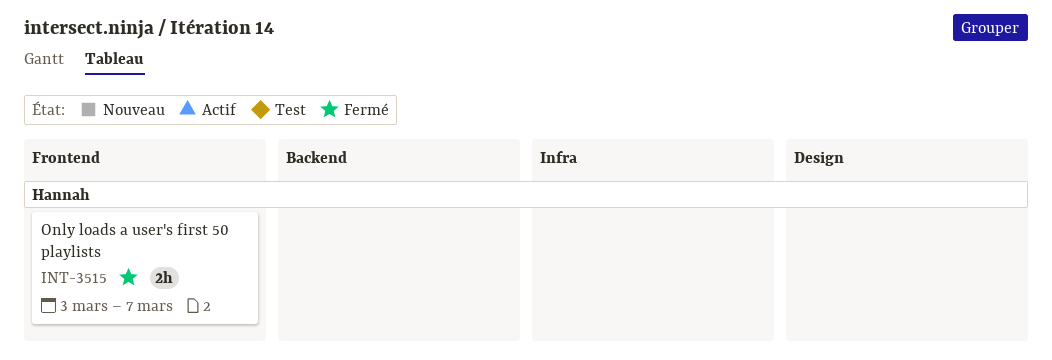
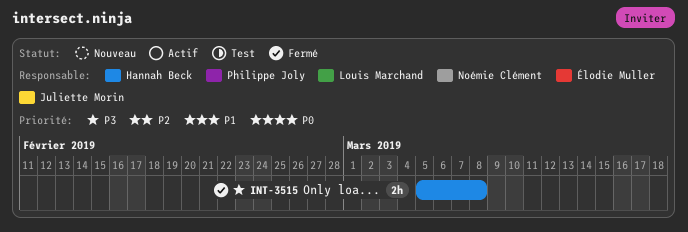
INT-3515, start: Mar 3 -> Mar 5
INT-3515, due: Mar 7 -> Mar 8

